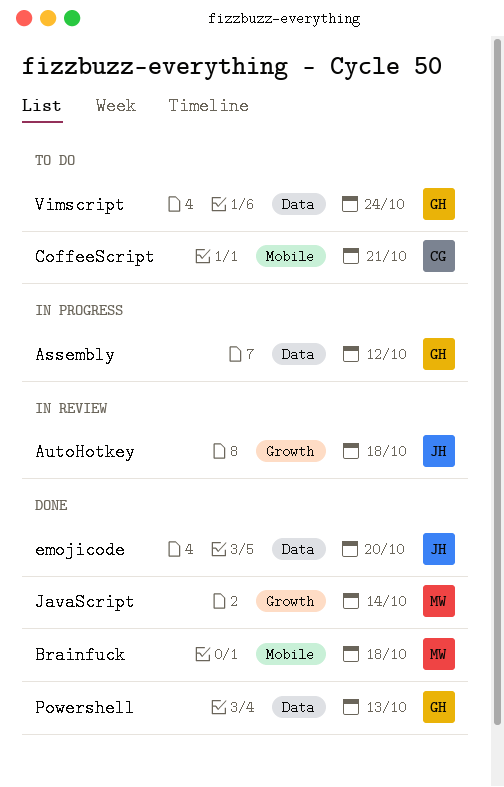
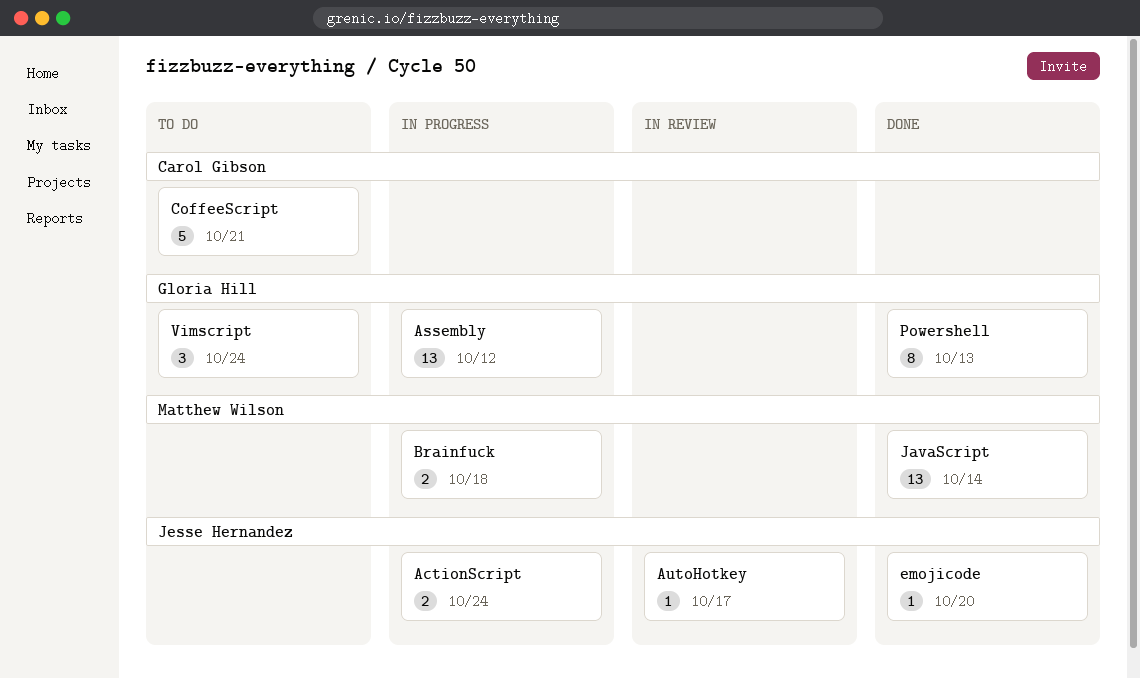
ActionScript: none -> present
AutoHotkey, due: Oct 18 -> Oct 17
Brainfuck, status: Done -> In progress

